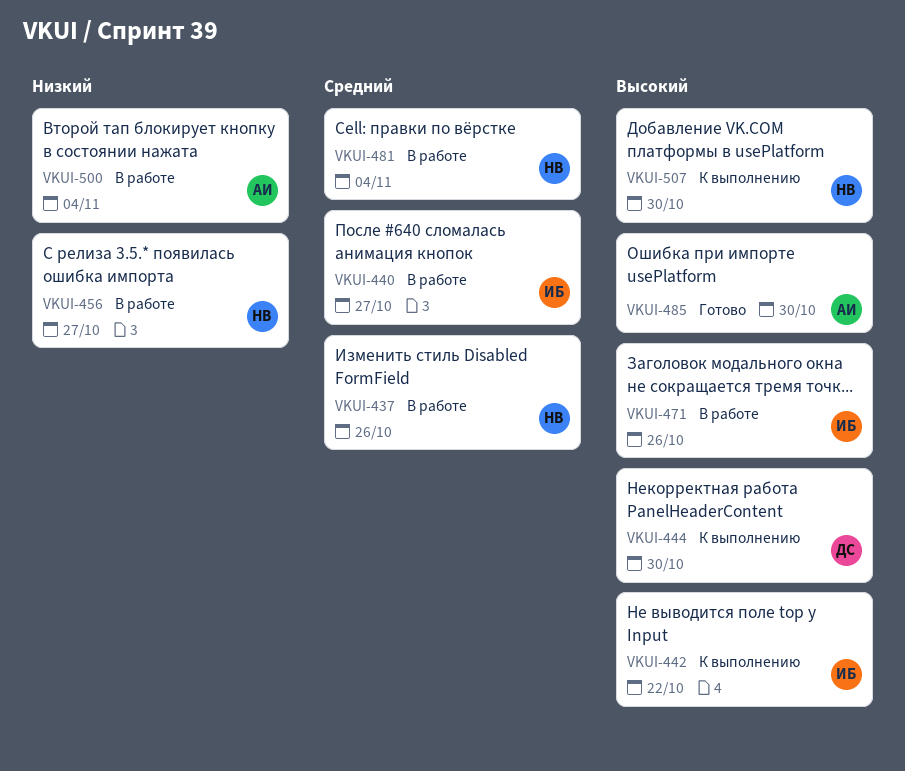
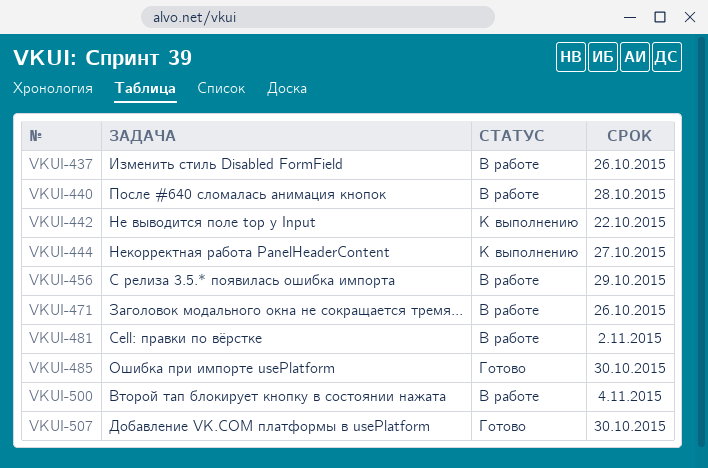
VKUI-440, due: Oct 27 -> Oct 28
VKUI-444, due: Oct 30 -> Oct 27
VKUI-456, due: Oct 27 -> Oct 29
VKUI-481, due: Nov 4 -> Nov 2
VKUI-507, status: К выполнению -> Готово

